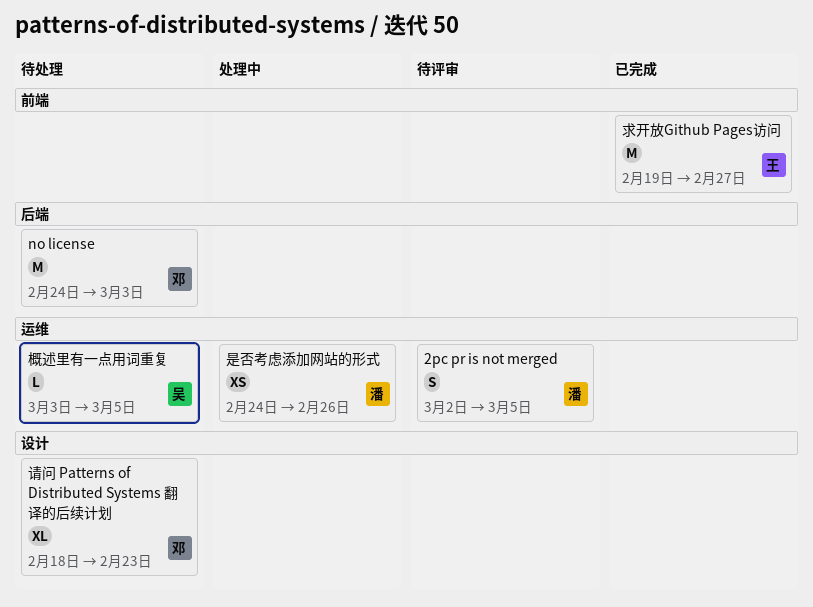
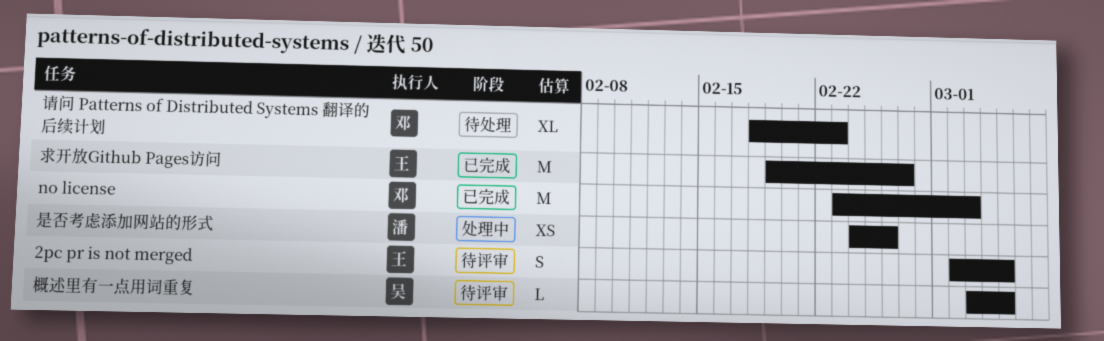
2pc pr is not merged, owner: 潘 -> 王
no license, status: 待处理 -> 已完成
no license, start: Feb 24 -> Feb 23
概述里有一点用词重复, status: 待处理 -> 待评审

